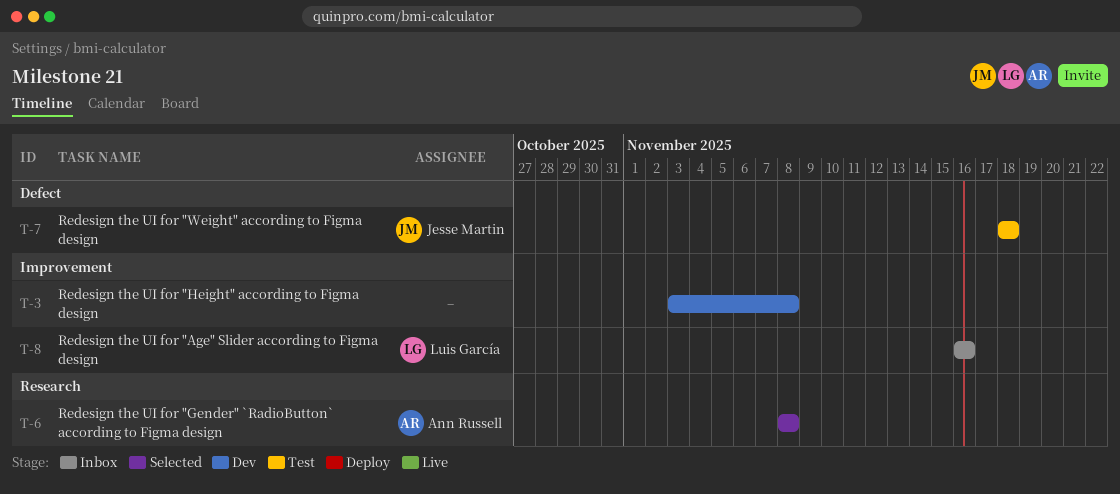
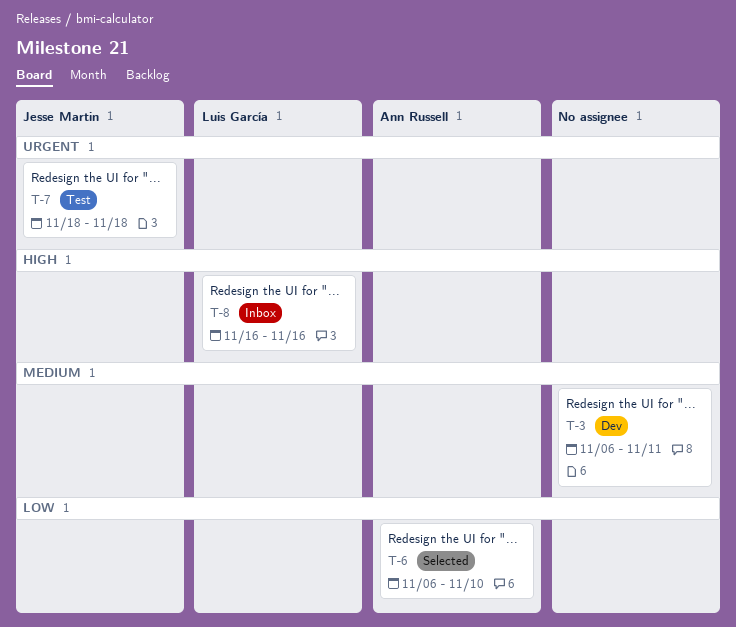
T-3, start: Nov 3 -> Nov 6
T-3, due: Nov 8 -> Nov 11
T-6, start: Nov 8 -> Nov 6
T-6, due: Nov 8 -> Nov 10

